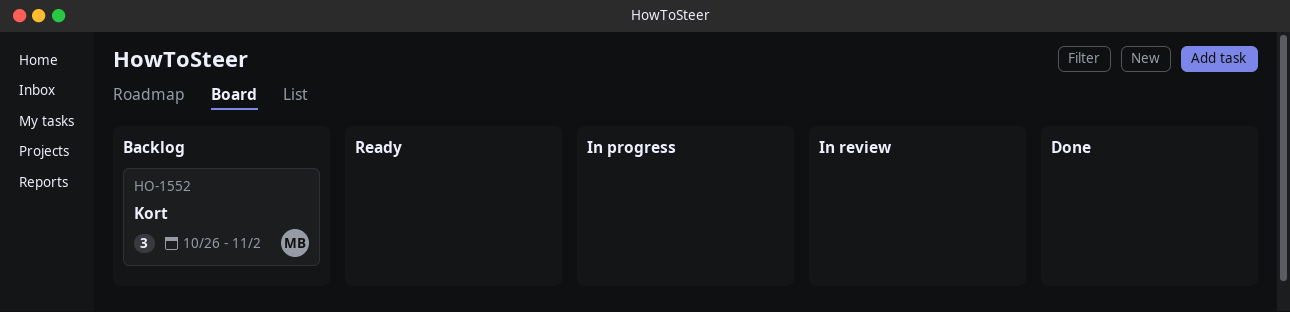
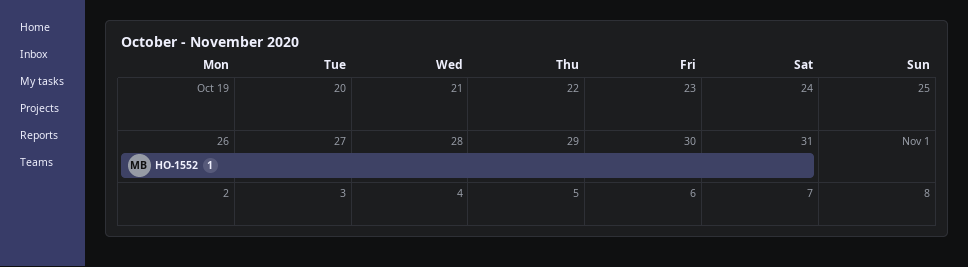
HO-1552, estimate: 3 -> 1
HO-1552, due: Nov 2 -> Oct 31

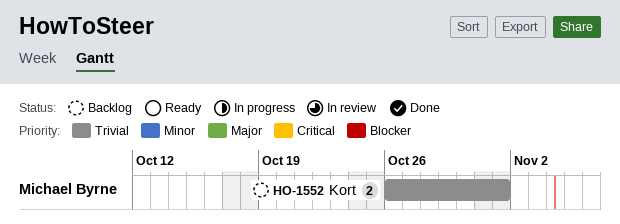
HO-1552, estimate: 1 -> 2
HO-1552, due: Oct 31 -> Nov 1

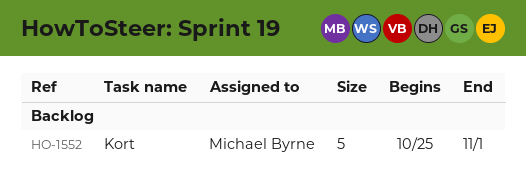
HO-1552, estimate: 2 -> 5
HO-1552, start: Oct 26 -> Oct 25

